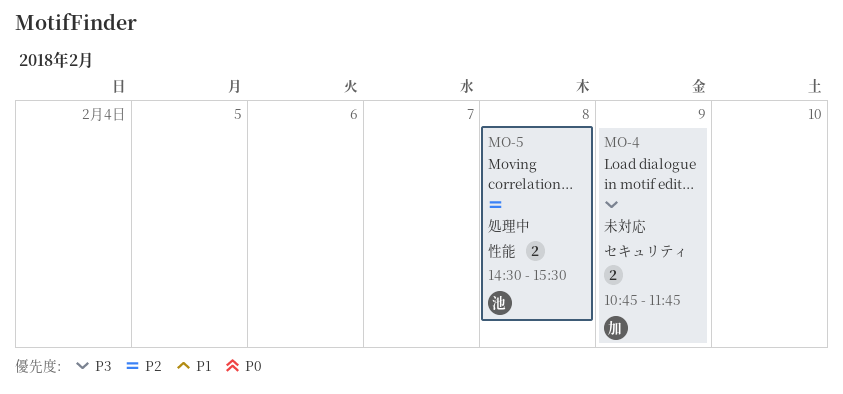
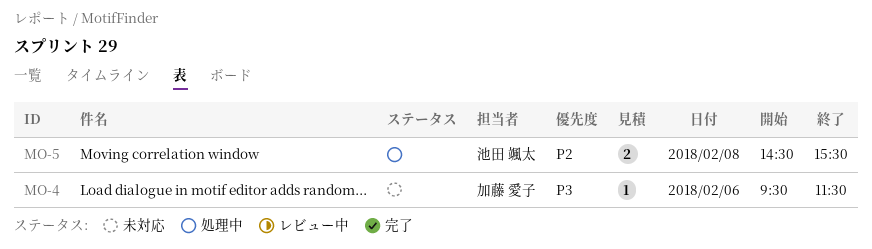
MO-4, estimate: 2 -> 1
MO-4, day: Feb 9 -> Feb 6
MO-4, begins: 10:45 -> 09:30
MO-4, ends: 11:45 -> 11:30

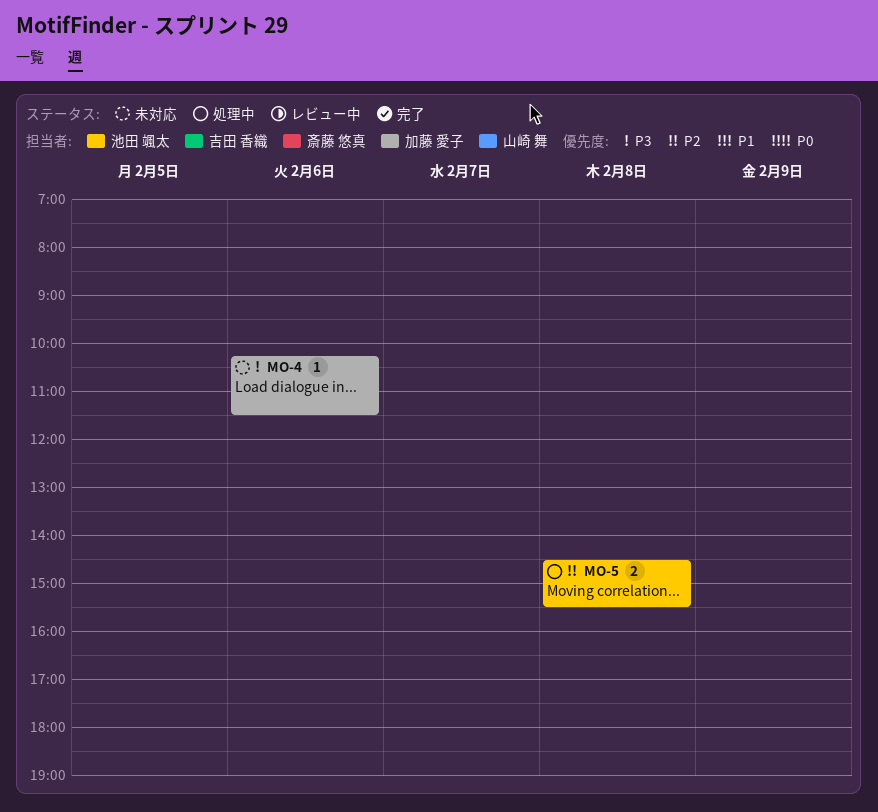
MO-4, begins: 09:30 -> 10:15

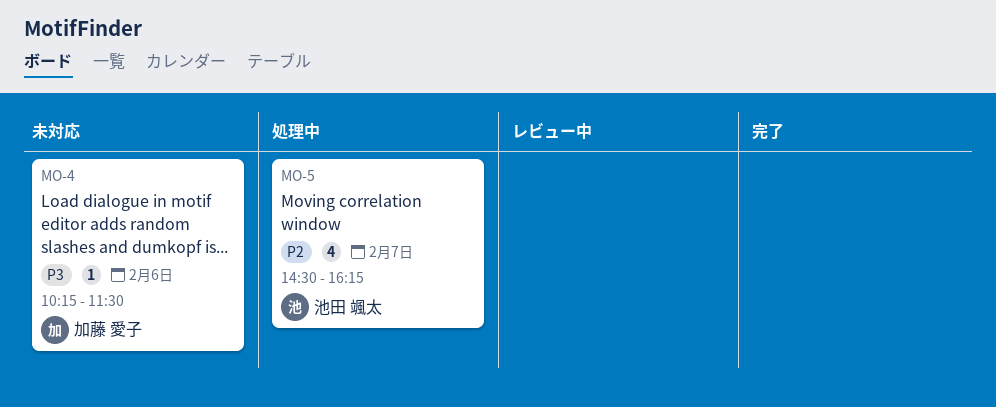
MO-5, estimate: 2 -> 4
MO-5, day: Feb 8 -> Feb 7
MO-5, ends: 15:30 -> 16:15

